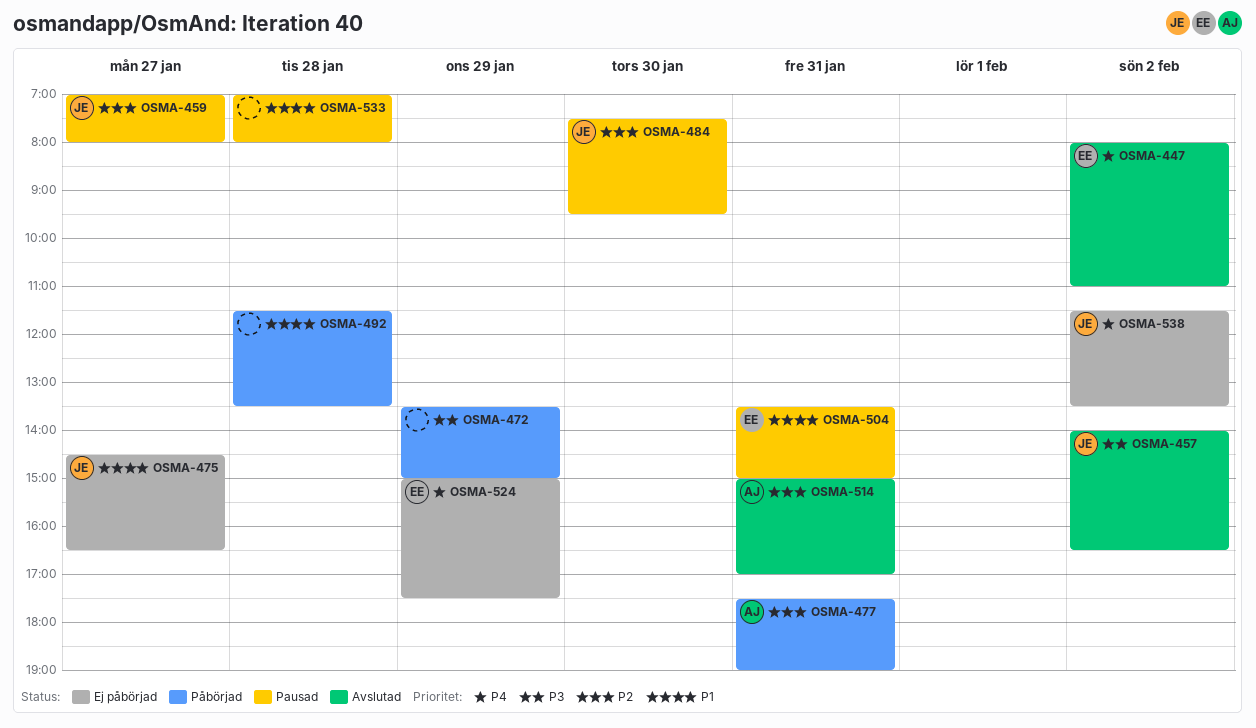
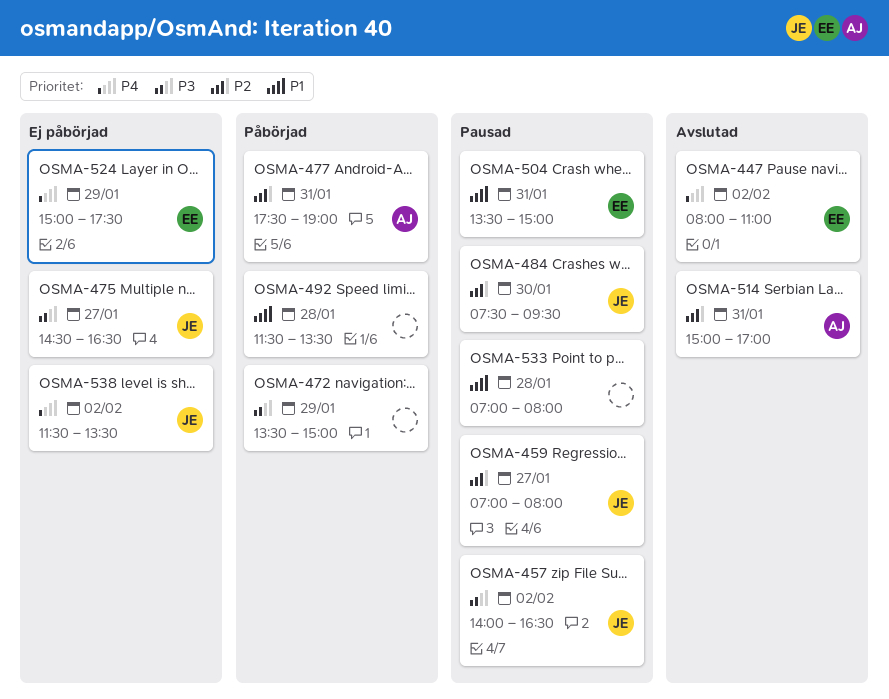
OSMA-457, status: Avslutad -> Pausad
OSMA-475, priority: P1 -> P3

